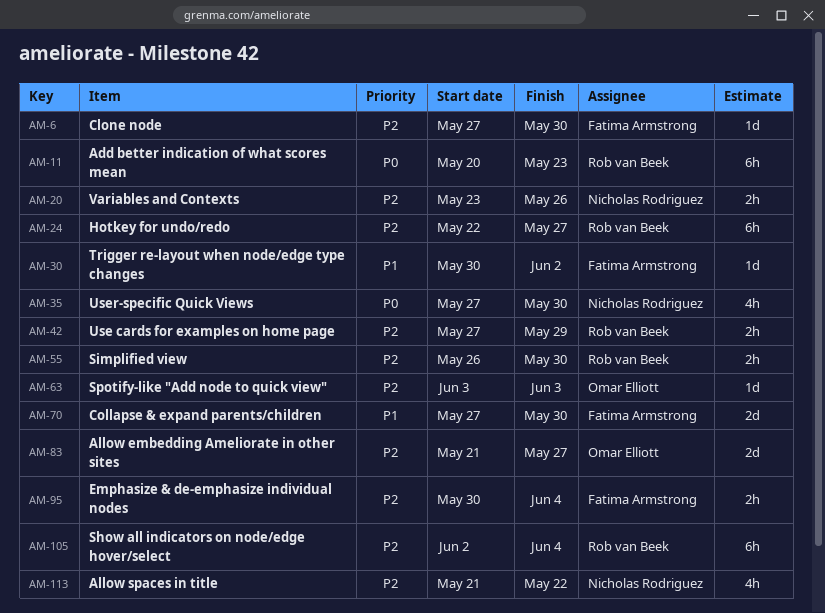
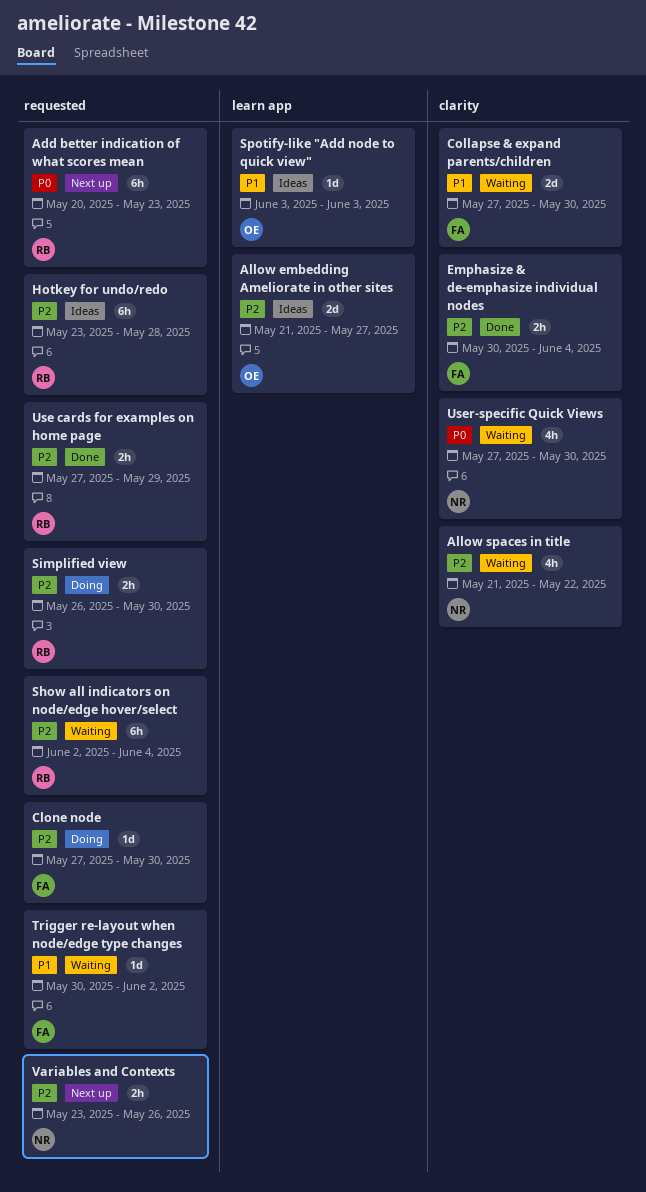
Hotkey for undo/redo, start: May 22 -> May 23
Hotkey for undo/redo, due: May 27 -> May 28
Spotify-like "Add node to quick view", priority: P2 -> P1

